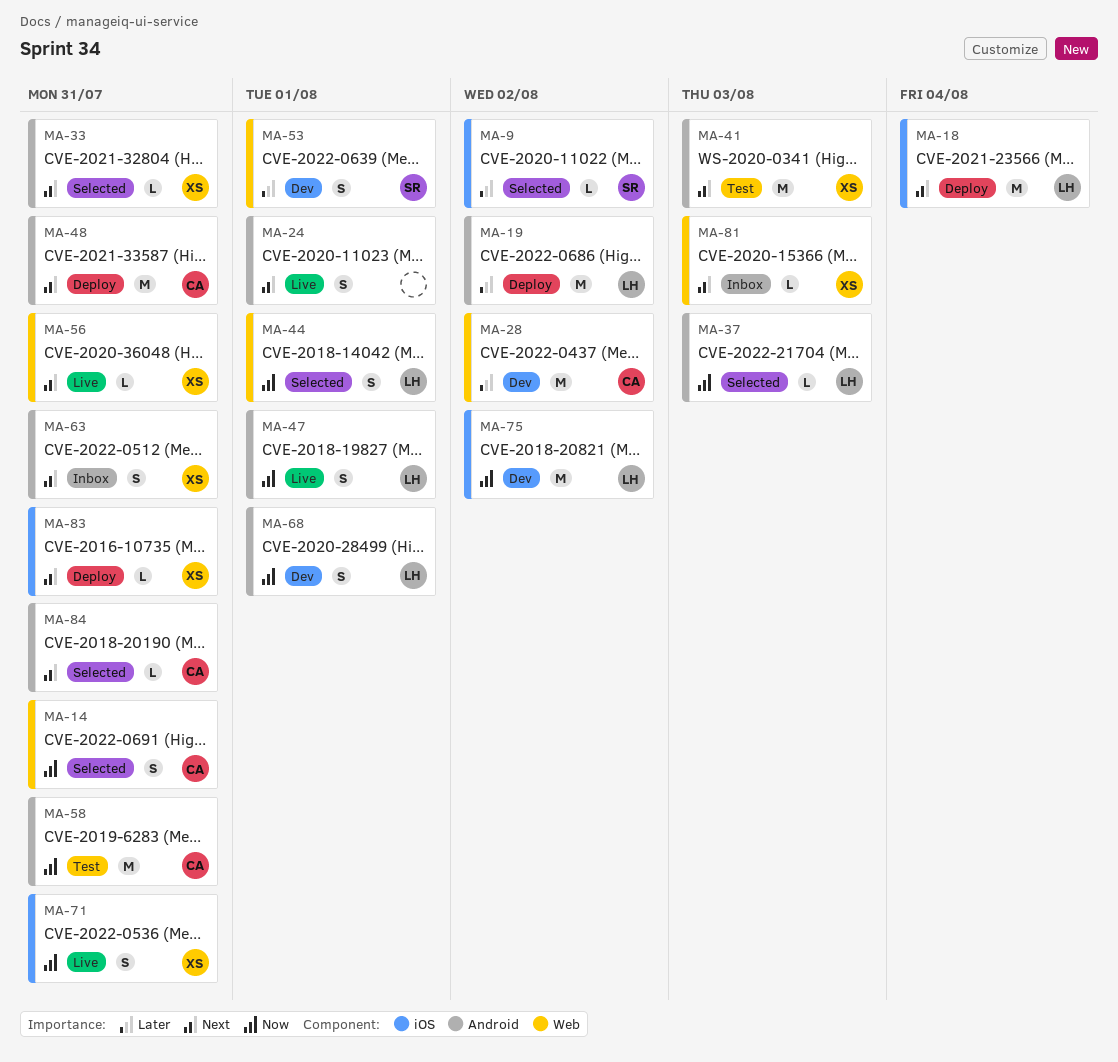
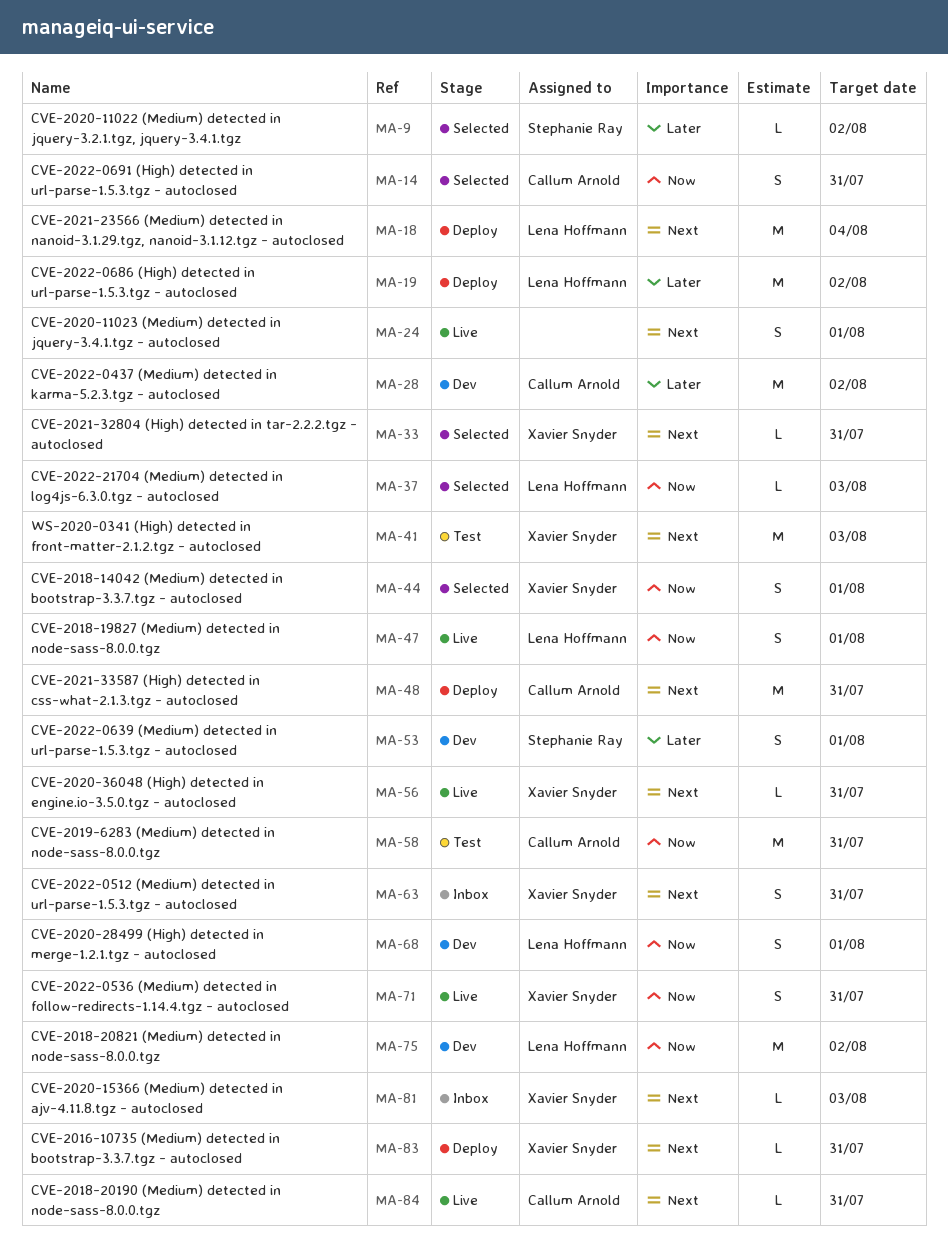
MA-44, owner: Lena Hoffmann -> Xavier Snyder
MA-84, status: Selected -> Live

